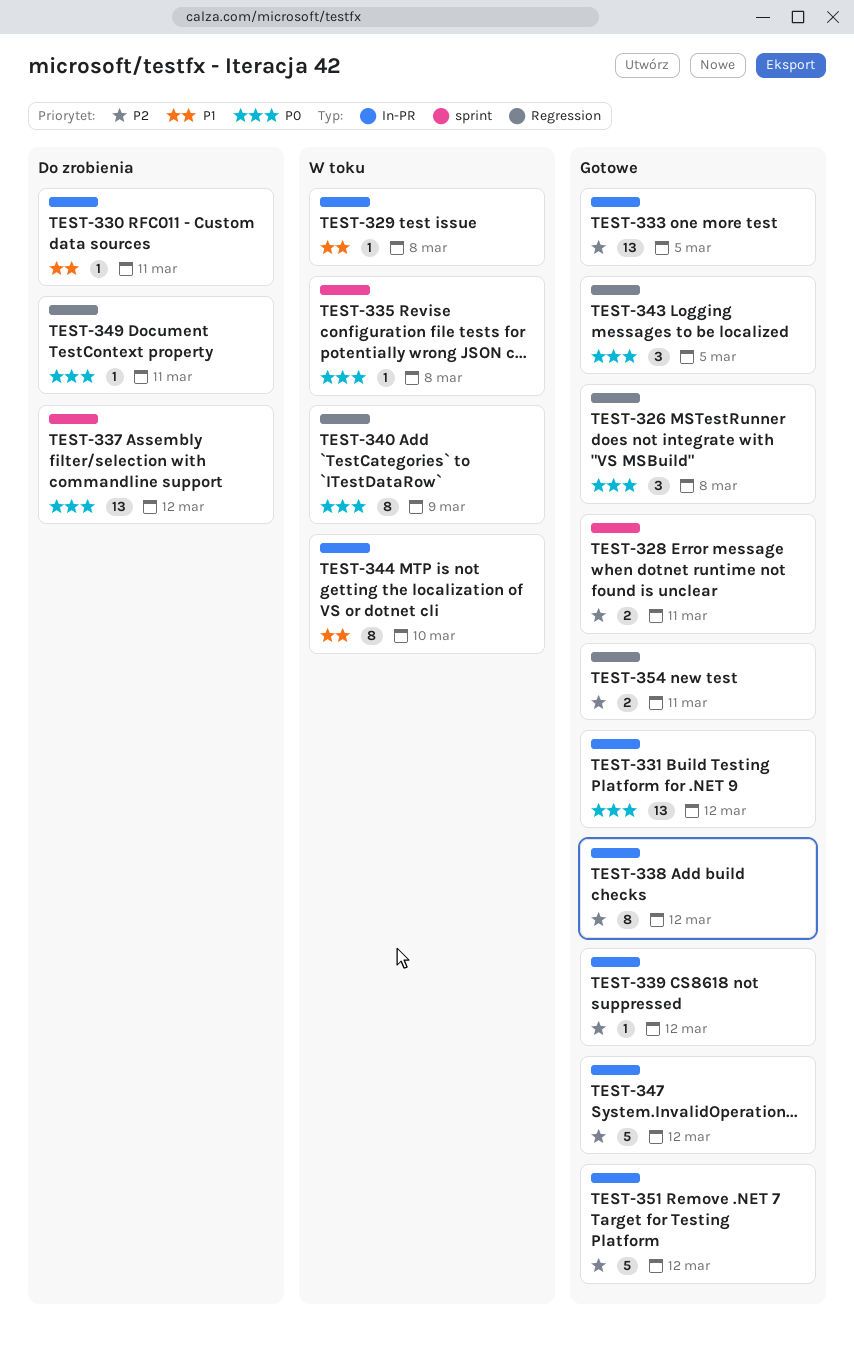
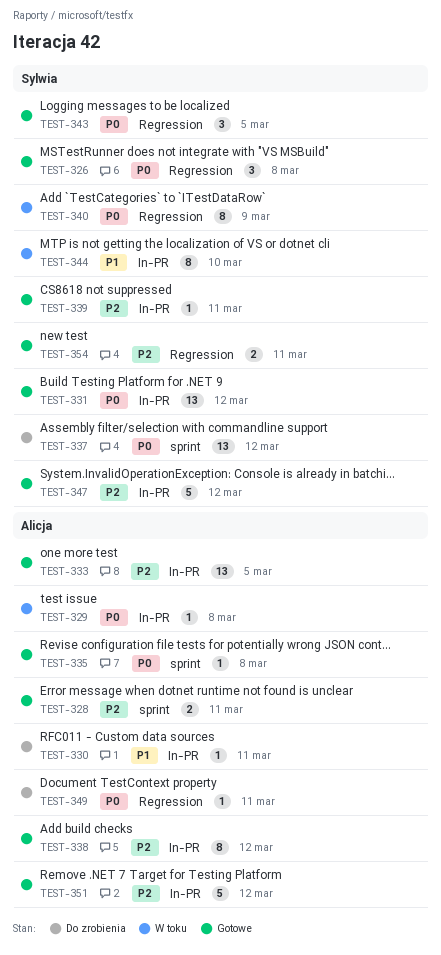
TEST-329, priority: P1 -> P0
TEST-335, status: W toku -> Gotowe
TEST-339, due: Mar 12 -> Mar 11

